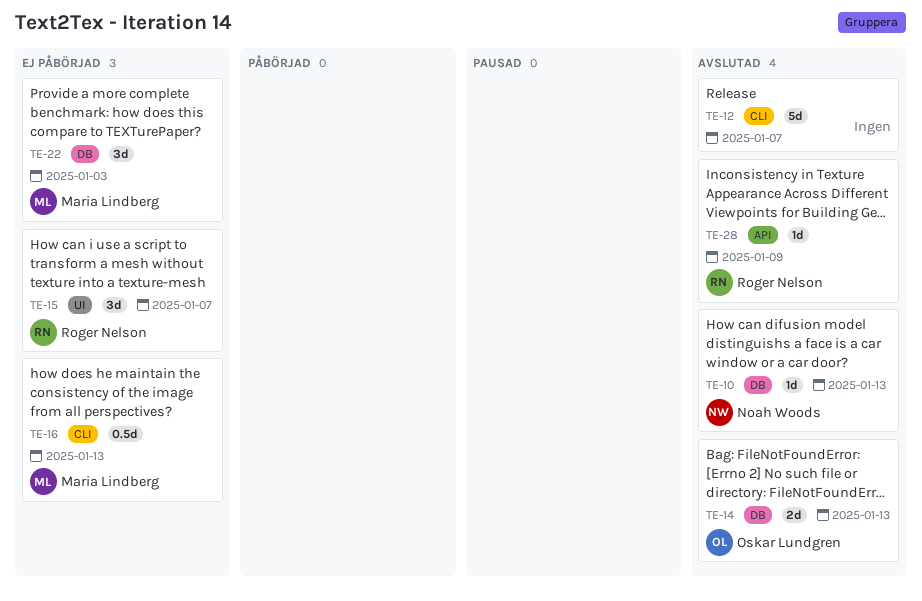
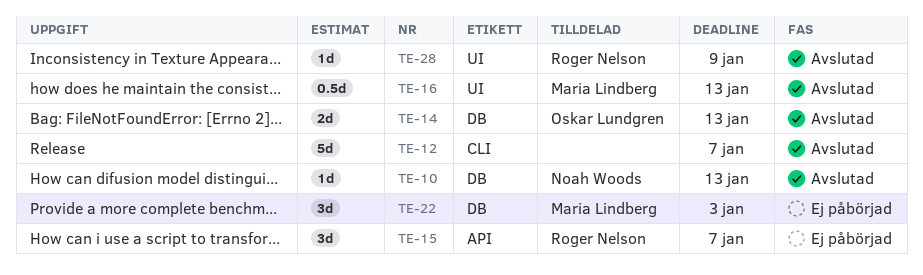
TE-15, label: UI -> API
TE-16, status: Ej påbörjad -> Avslutad
TE-16, label: CLI -> UI
TE-28, label: API -> UI

